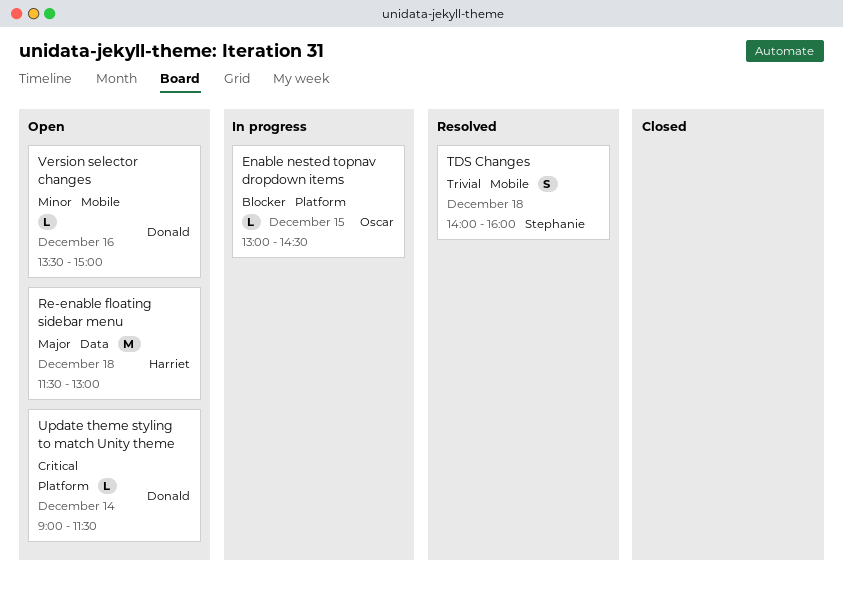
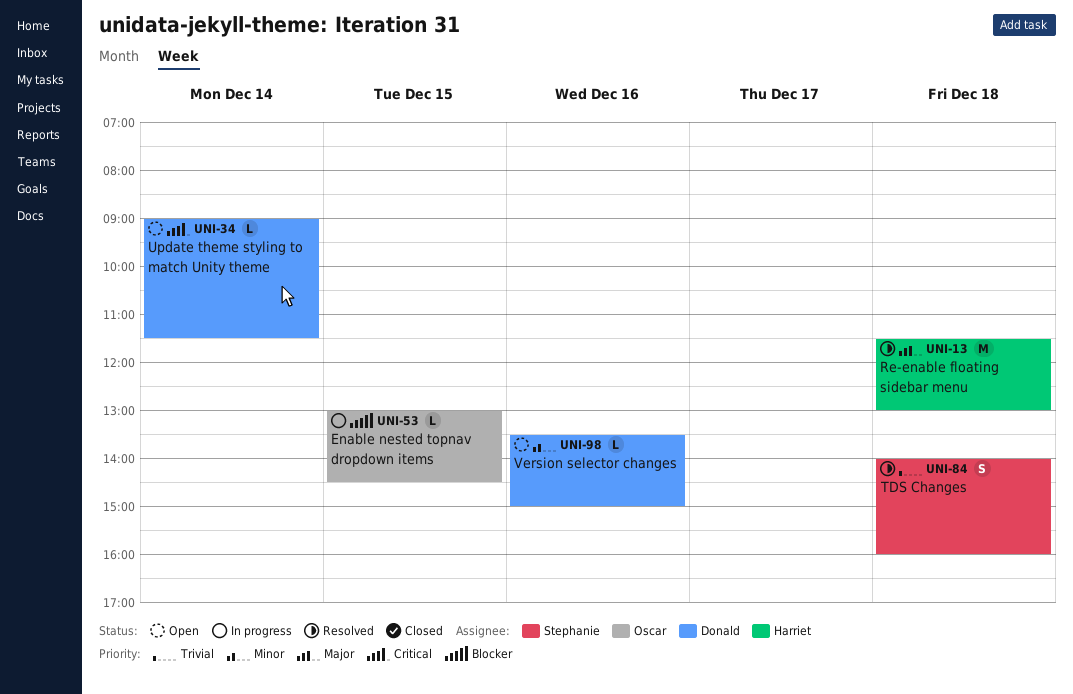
Re-enable floating sidebar menu, status: Open -> Resolved

